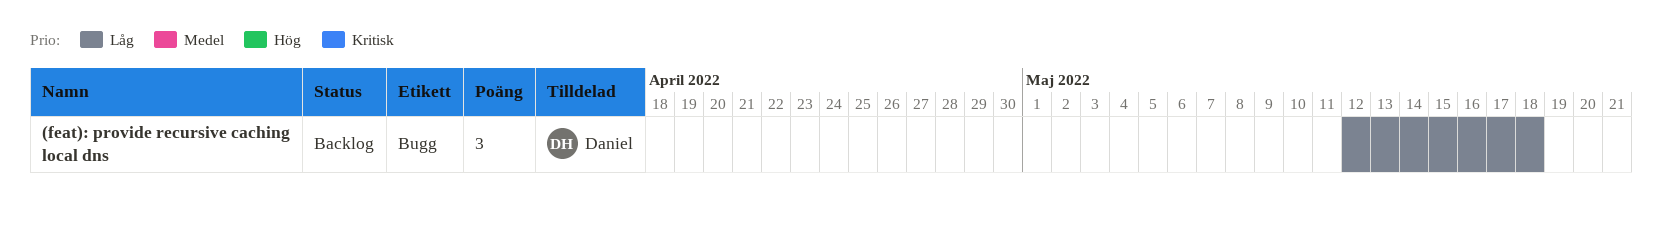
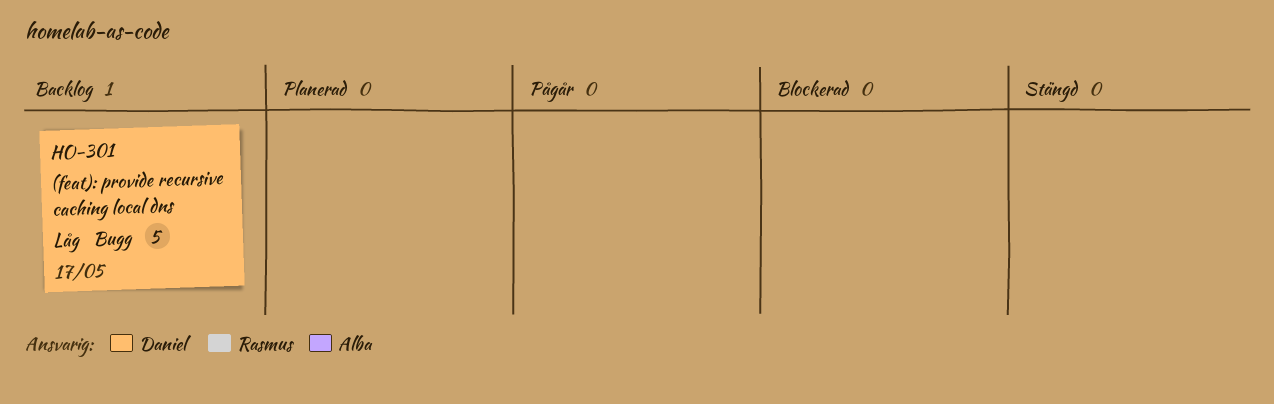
(feat): provide recursive caching local dns, estimate: 3 -> 5
(feat): provide recursive caching local dns, due: May 18 -> May 17

